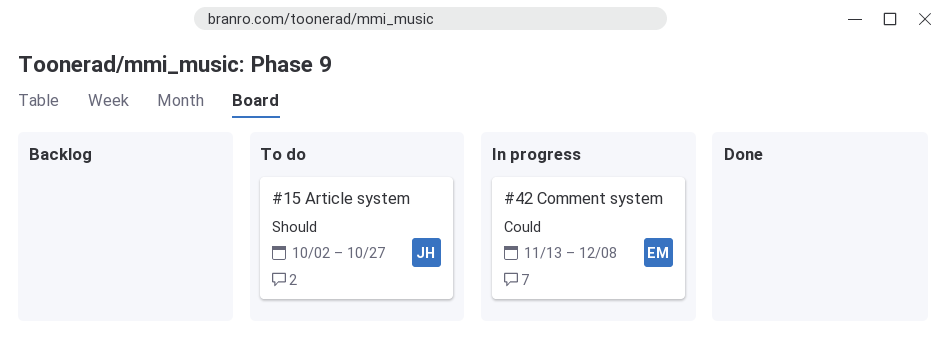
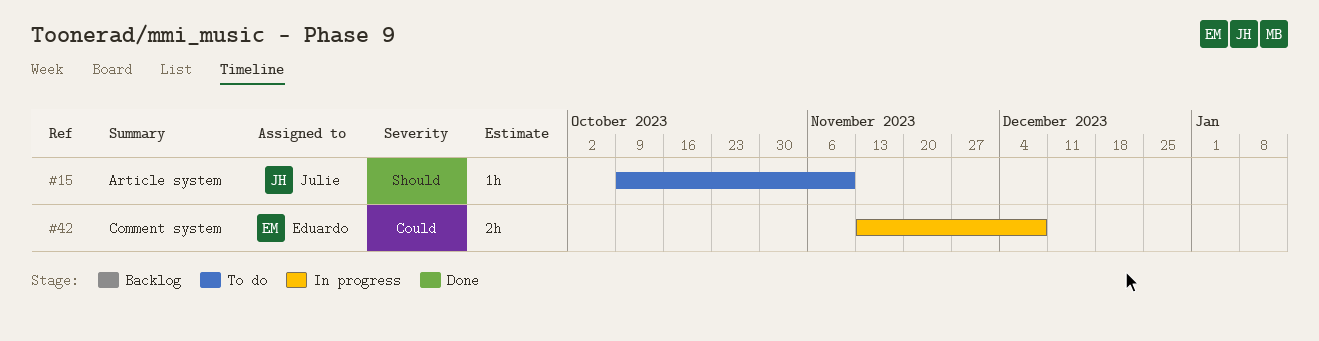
#15, start: Oct 2 -> Oct 9
#15, due: Oct 27 -> Nov 10

